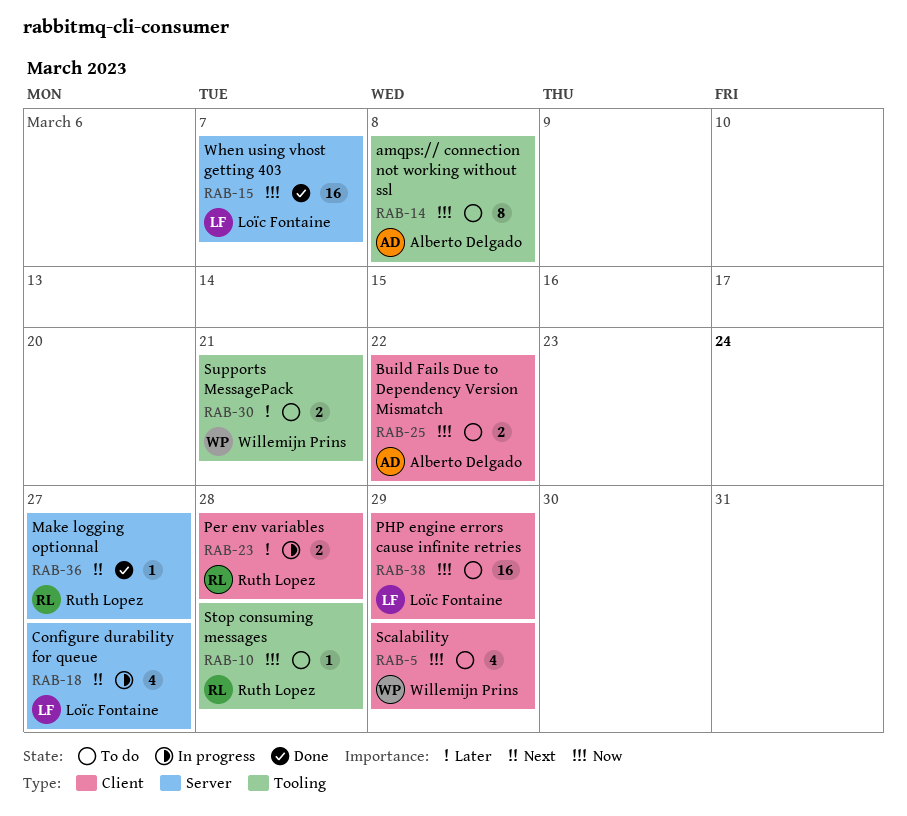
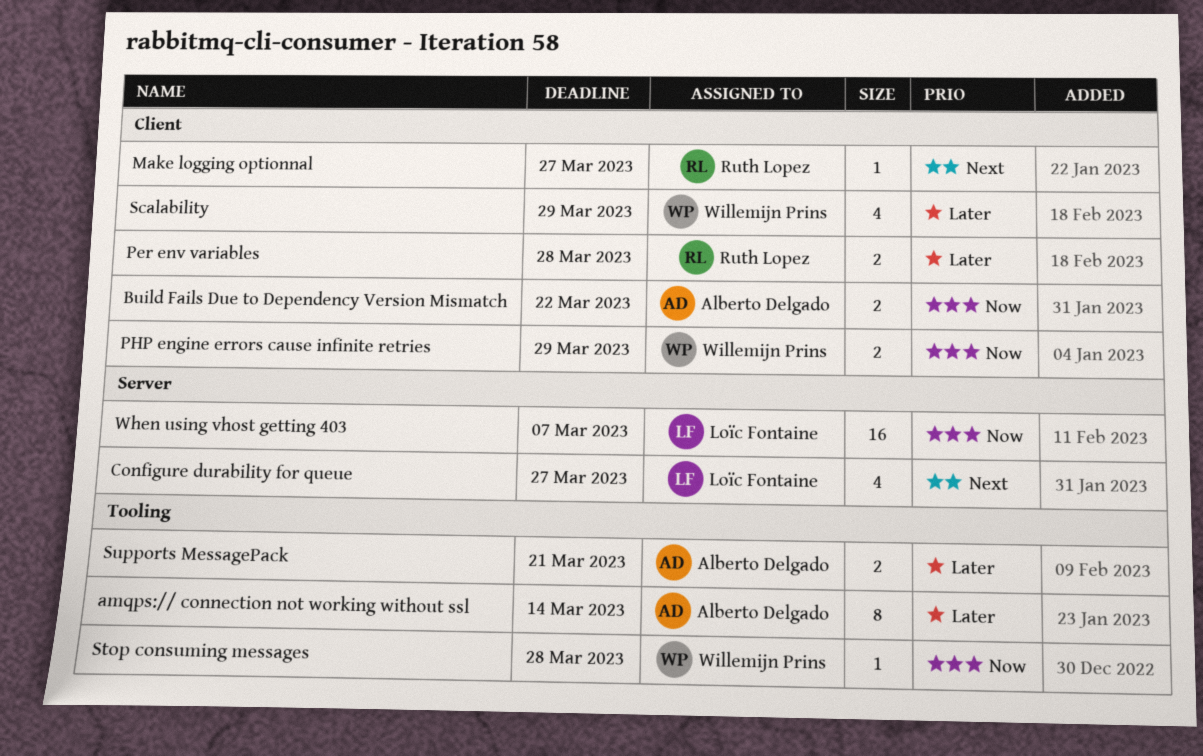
amqps:// connection not working without ssl, priority: Now -> Later
amqps:// connection not working without ssl, due: Mar 8 -> Mar 14
Make logging optionnal, label: Server -> Client
PHP engine errors cause infinite retries, owner: Loïc Fontaine -> Willemijn Prins
PHP engine errors cause infinite retries, estimate: 16 -> 2
Scalability, priority: Now -> Later
Stop consuming messages, owner: Ruth Lopez -> Willemijn Prins
Supports MessagePack, owner: Willemijn Prins -> Alberto Delgado

